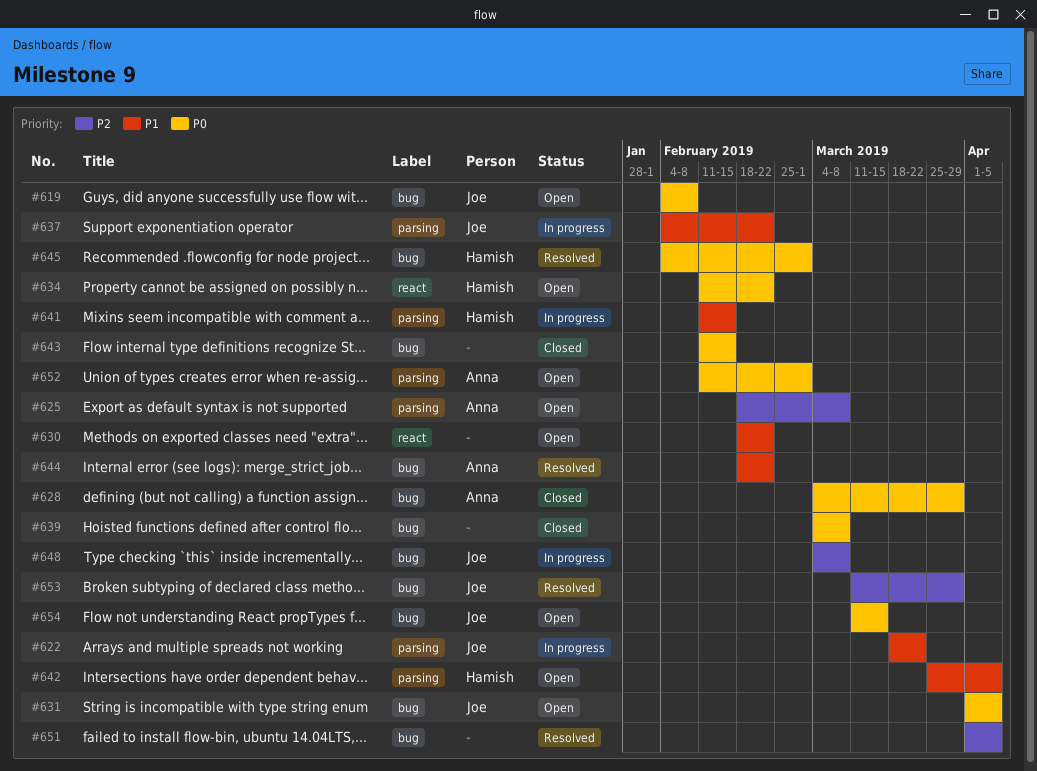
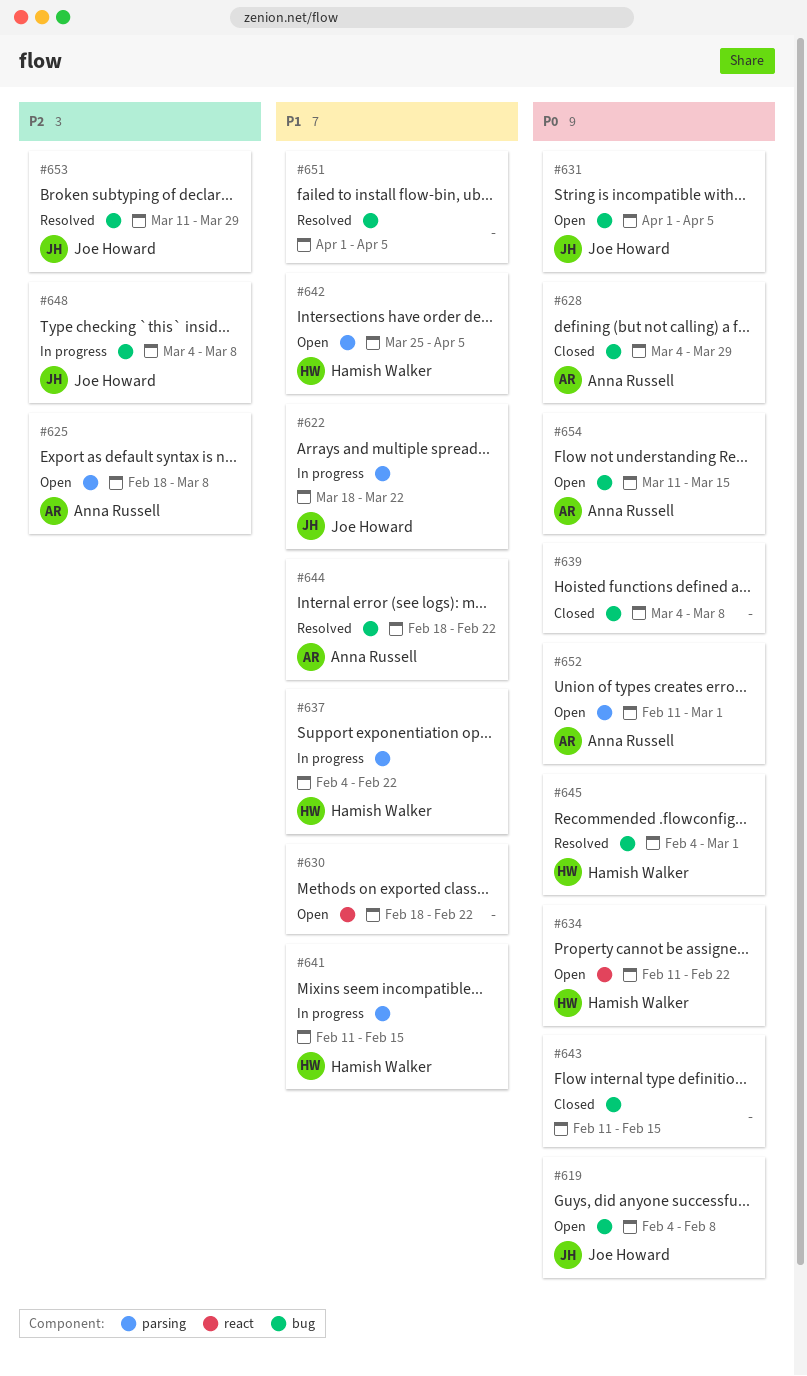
#637, owner: Joe Howard -> Hamish Walker
#651, priority: P2 -> P1
#654, owner: Joe Howard -> Anna Russell

